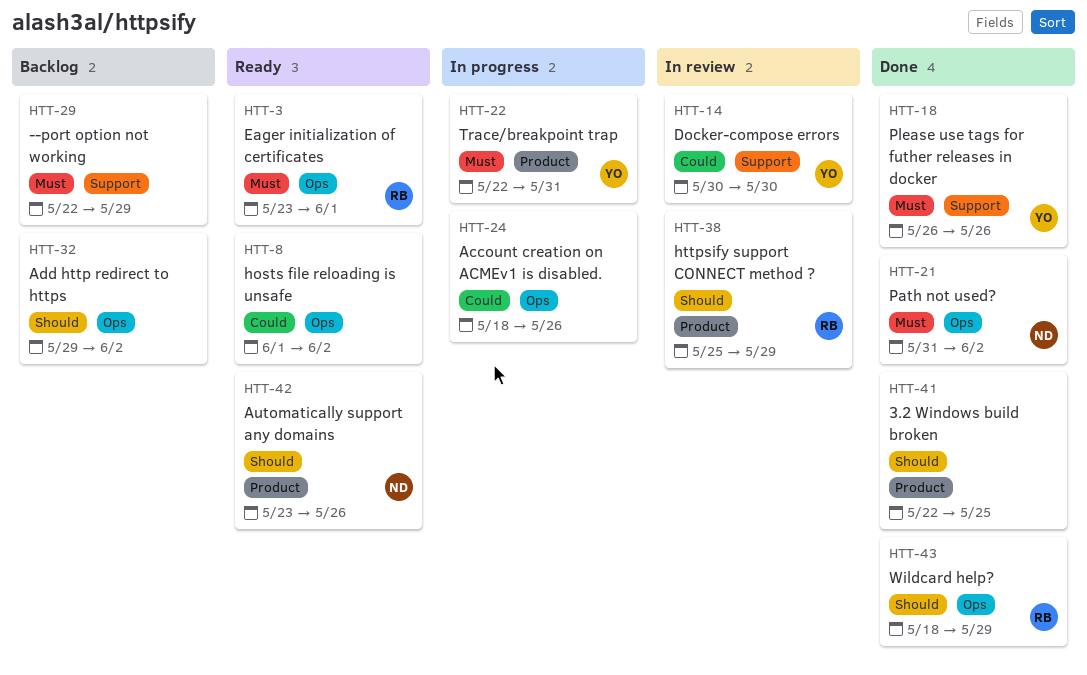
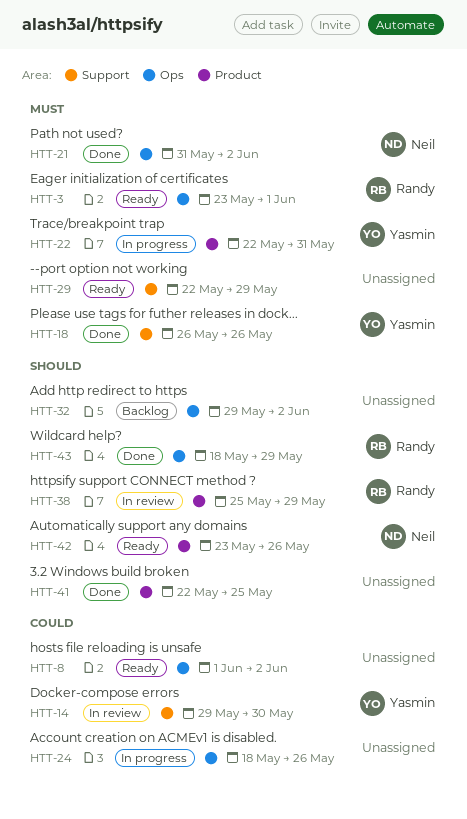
HTT-14, start: May 30 -> May 29
HTT-29, status: Backlog -> Ready

